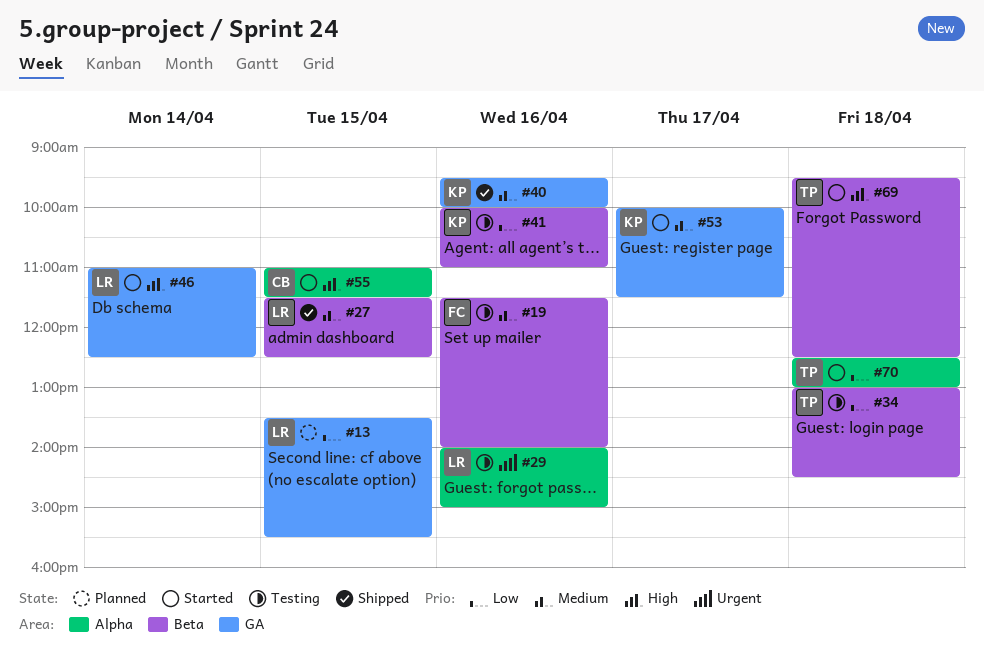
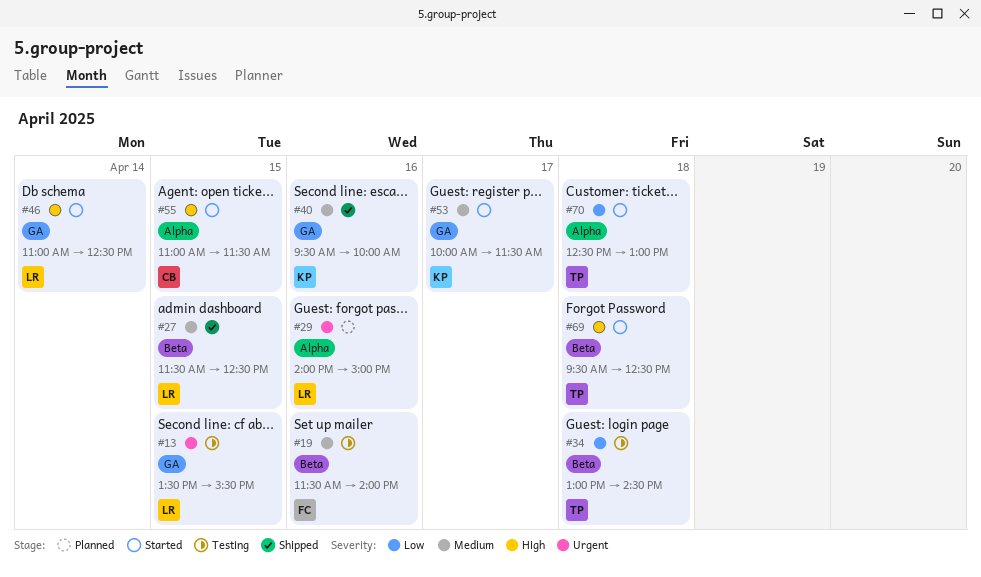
#13, status: Planned -> Testing
#13, priority: Low -> Urgent
#29, status: Testing -> Planned
#41: present -> none

